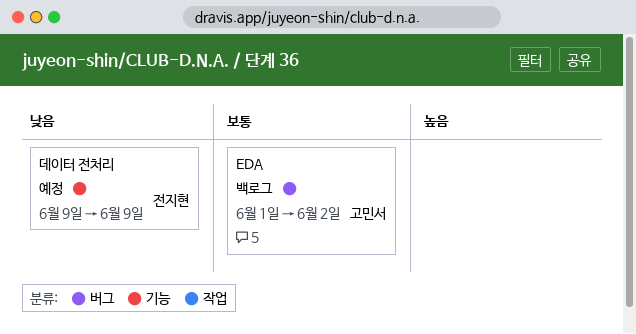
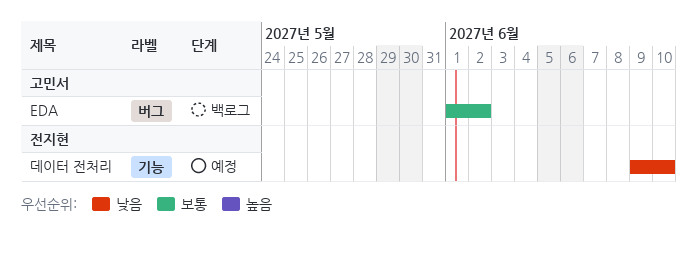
데이터 전처리, due: Jun 9 -> Jun 10

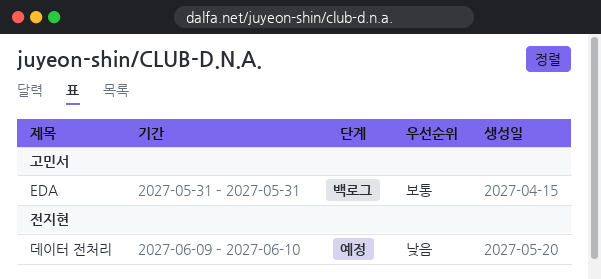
EDA, start: Jun 1 -> May 31
EDA, due: Jun 2 -> May 31

